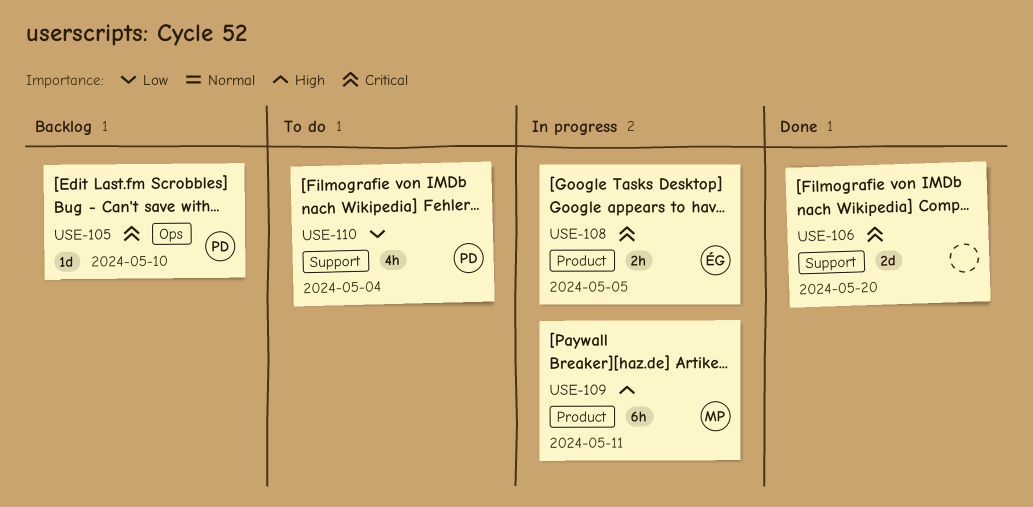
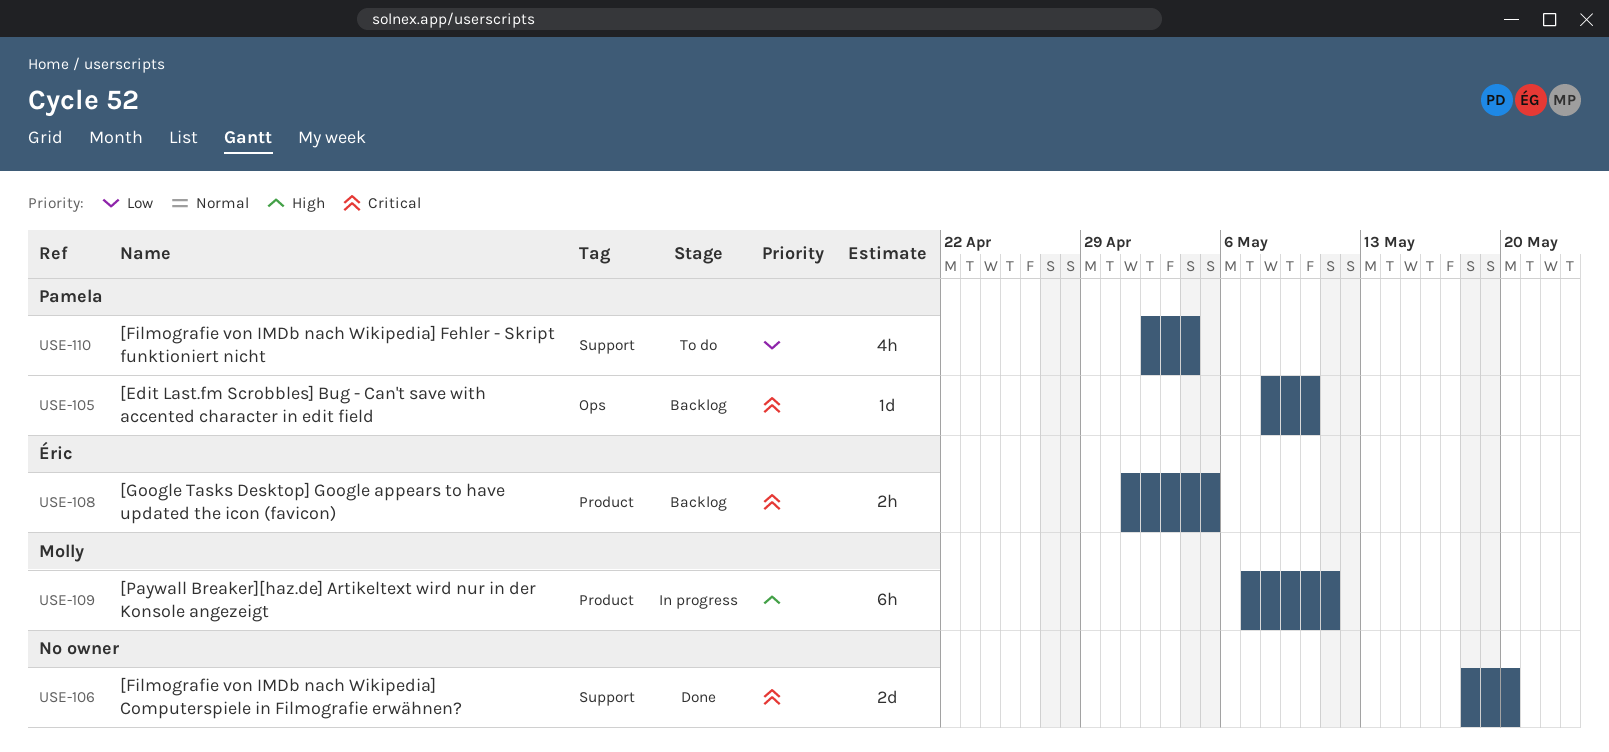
USE-108, status: In progress -> Backlog

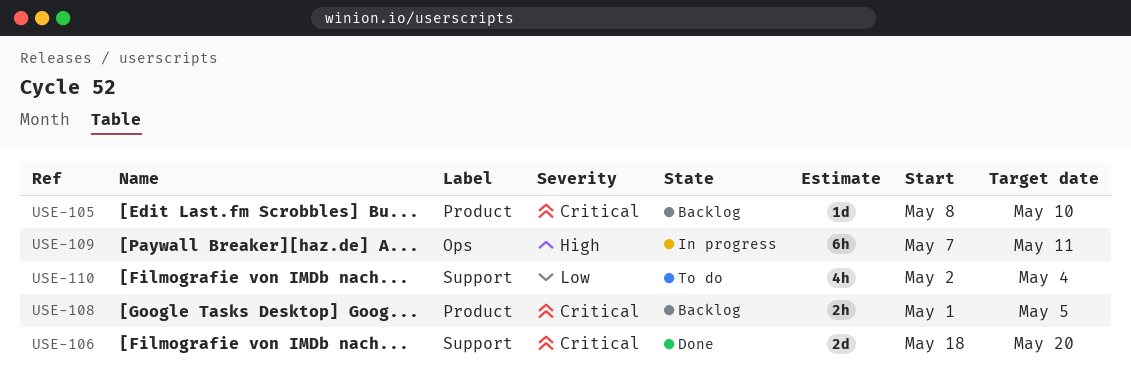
USE-105, label: Ops -> Product
USE-109, label: Product -> Ops

